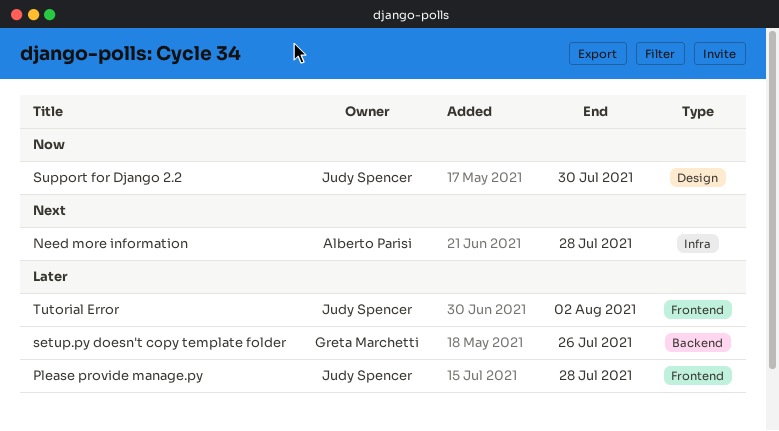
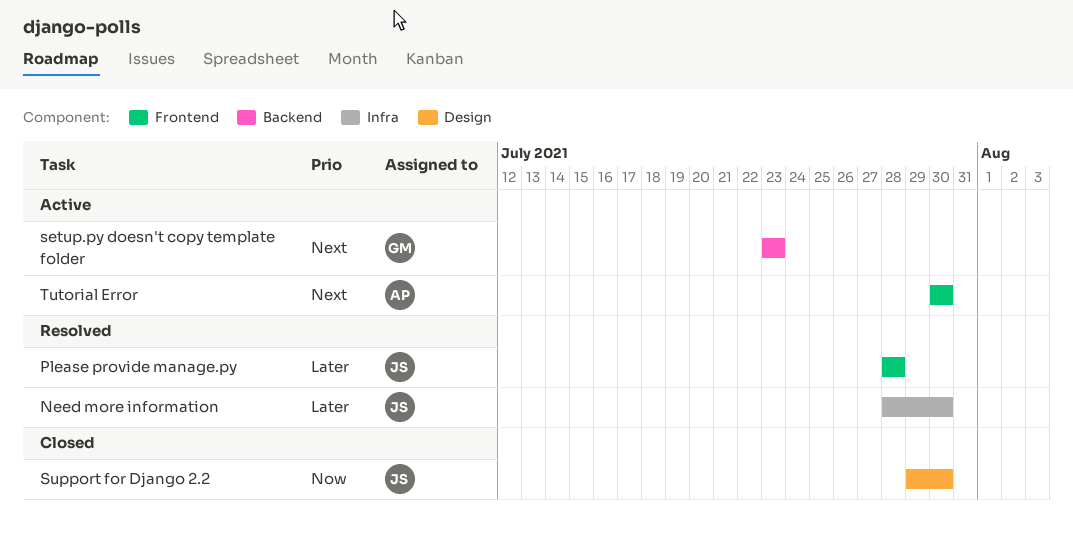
Need more information, owner: Alberto Parisi -> Judy Spencer
Need more information, priority: Next -> Later
Need more information, due: Jul 28 -> Jul 30
setup.py doesn't copy template folder, priority: Later -> Next
setup.py doesn't copy template folder, due: Jul 26 -> Jul 23
Tutorial Error, owner: Judy Spencer -> Alberto Parisi
Tutorial Error, priority: Later -> Next
Tutorial Error, due: Aug 2 -> Jul 30

